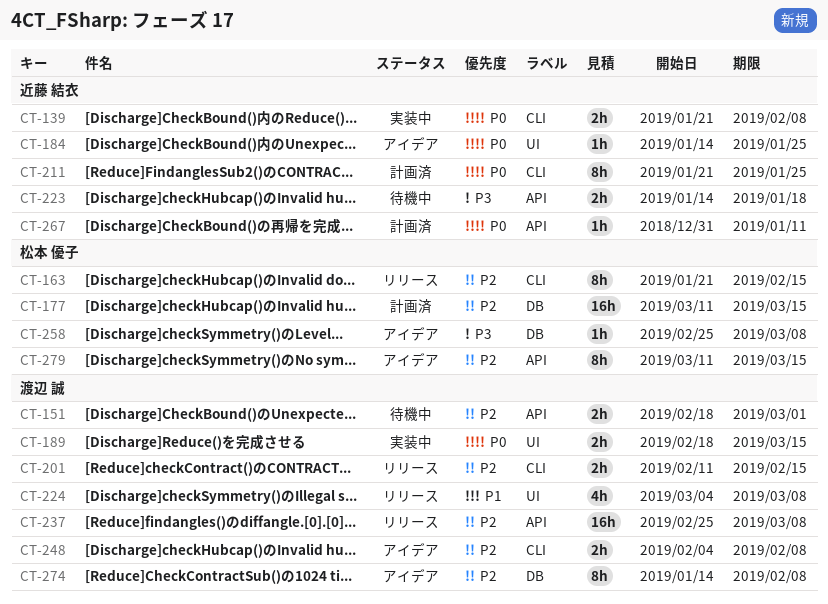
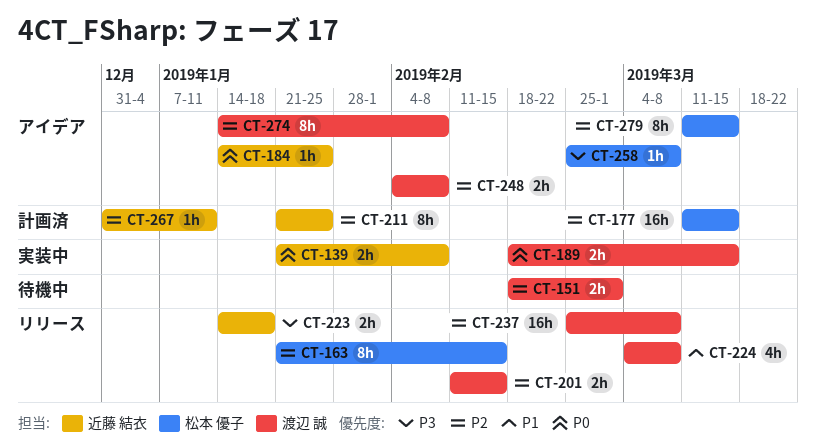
CT-211, priority: P0 -> P2
CT-223, status: 待機中 -> リリース
CT-267, priority: P0 -> P2

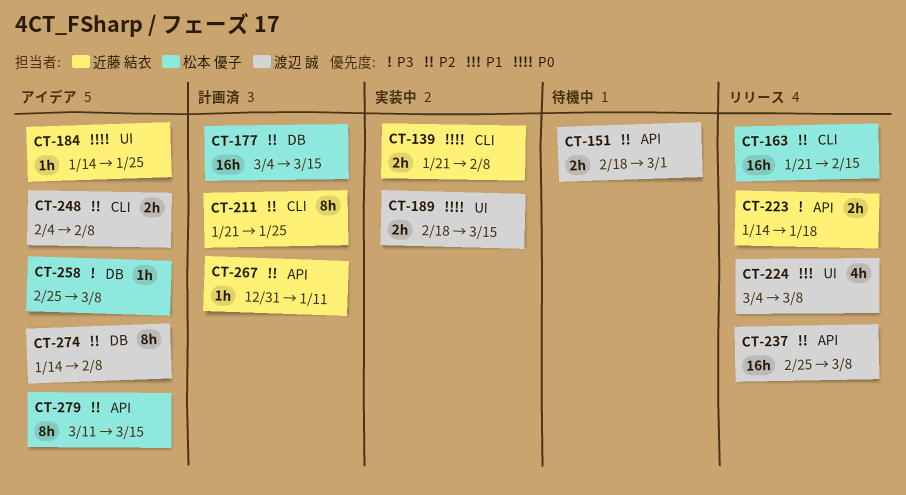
CT-163, estimate: 8h -> 16h
CT-177, start: Mar 11 -> Mar 4
CT-201: present -> none

